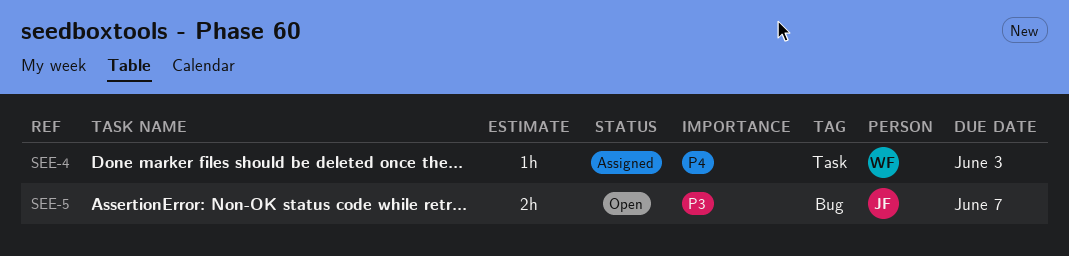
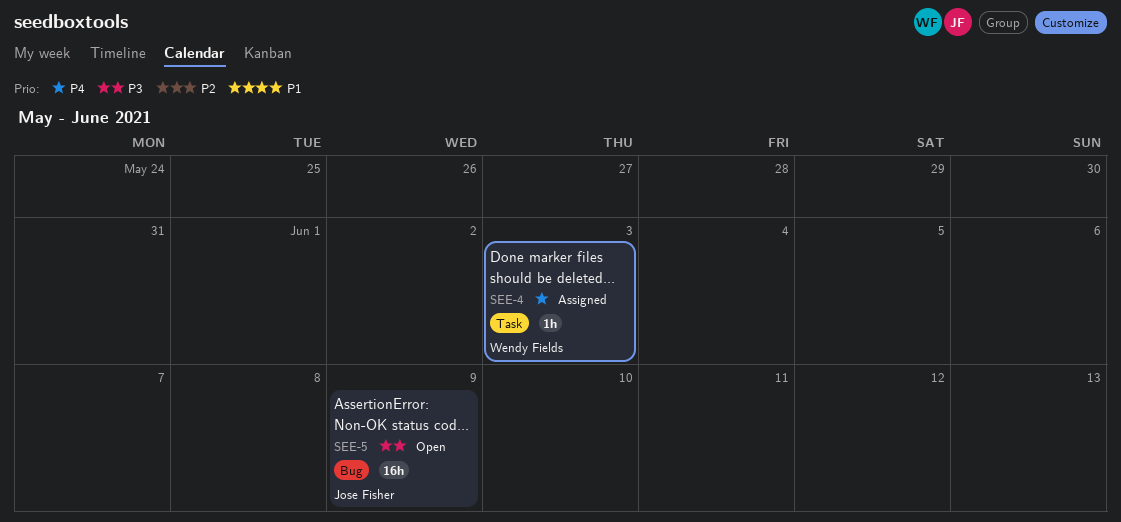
SEE-5, estimate: 2h -> 16h
SEE-5, due: Jun 7 -> Jun 9

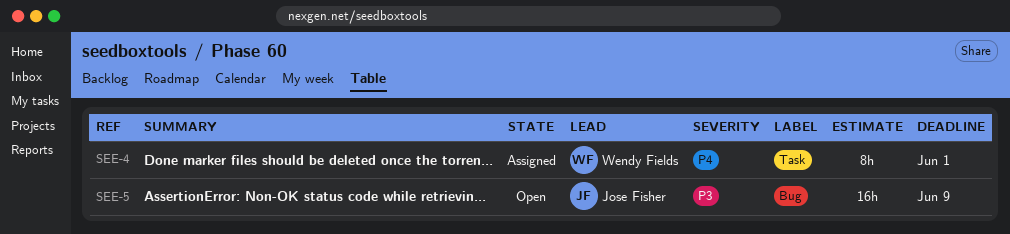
SEE-4, estimate: 1h -> 8h
SEE-4, due: Jun 3 -> Jun 1

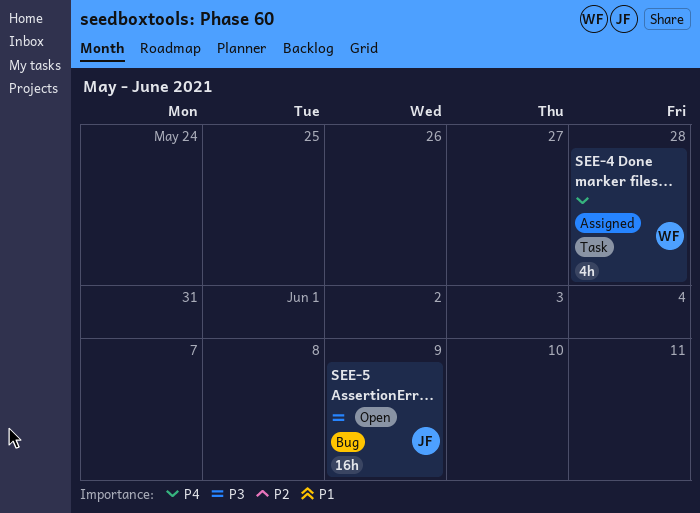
SEE-4, estimate: 8h -> 4h
SEE-4, due: Jun 1 -> May 28

